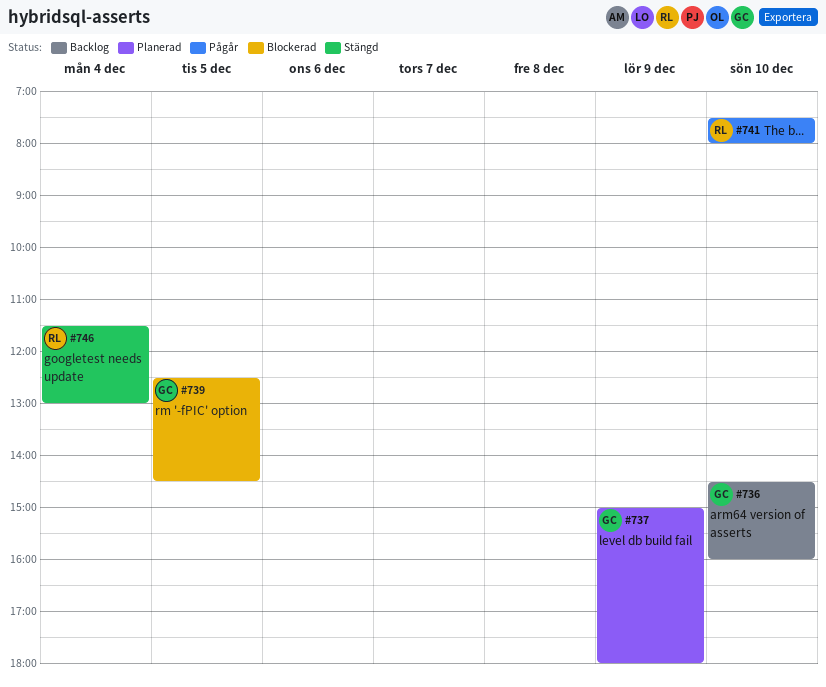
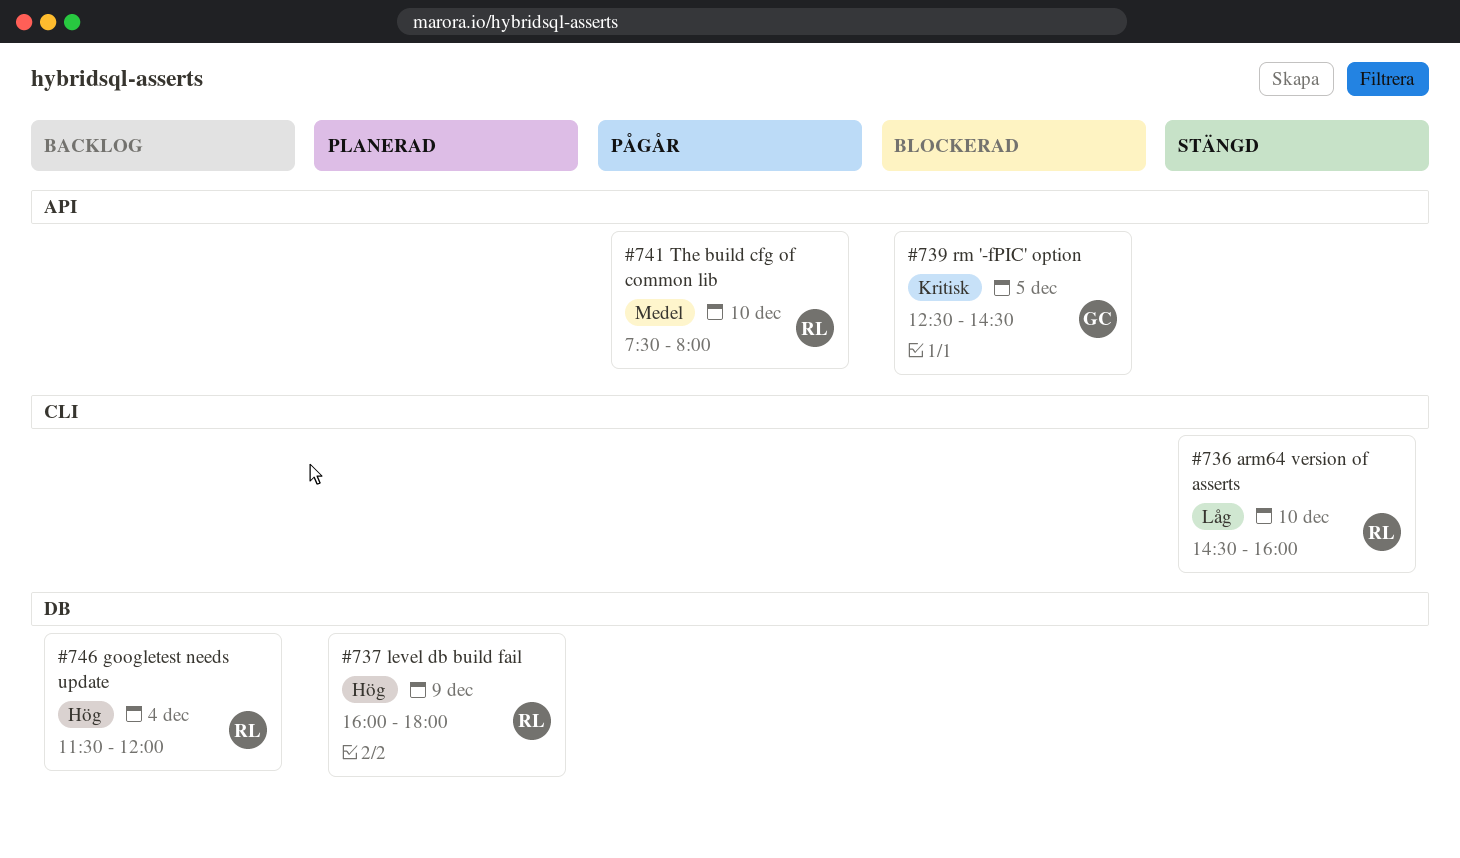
#736, status: Backlog -> Stängd
#736, owner: GC -> RL
#737, owner: GC -> RL
#737, begins: 15:00 -> 16:00
#746, status: Stängd -> Backlog
#746, ends: 13:00 -> 12:00

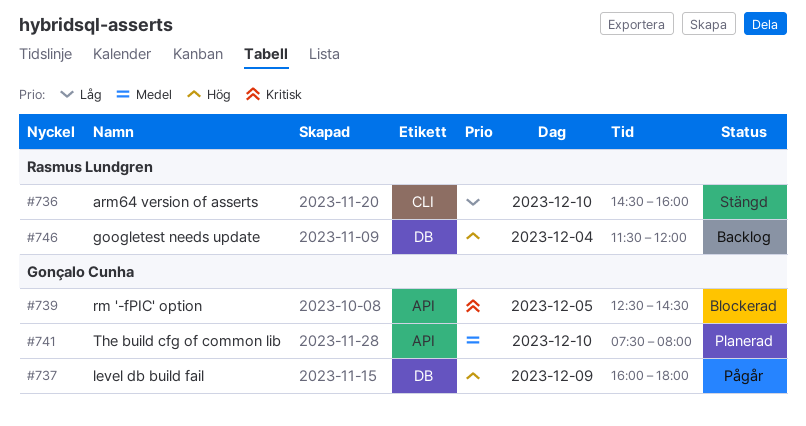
#737, status: Planerad -> Pågår
#737, owner: Rasmus Lundgren -> Gonçalo Cunha
#741, status: Pågår -> Planerad
#741, owner: Rasmus Lundgren -> Gonçalo Cunha

